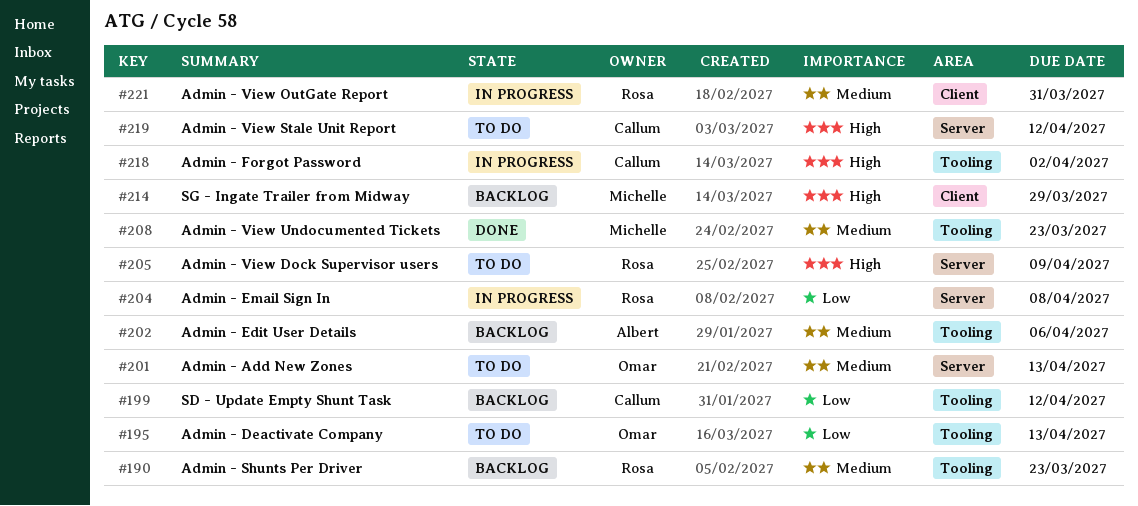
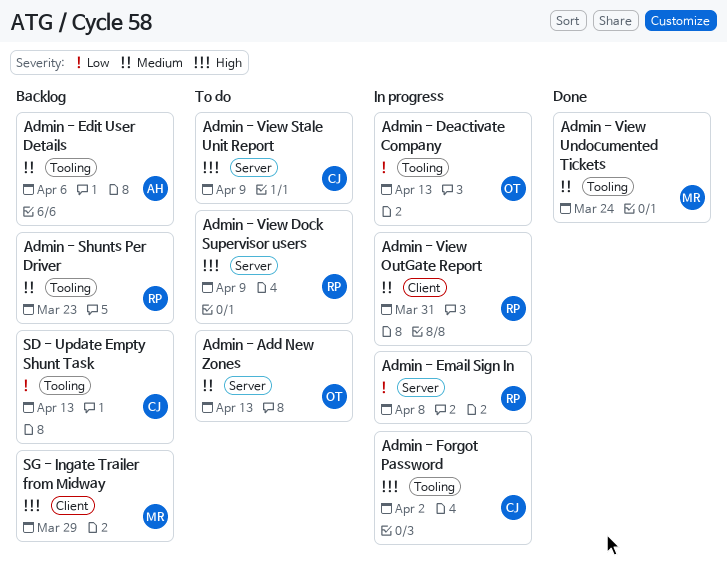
Admin - Deactivate Company, status: To do -> In progress
Admin - View Stale Unit Report, due: Apr 12 -> Apr 9
Admin - View Undocumented Tickets, due: Mar 23 -> Mar 24
SD - Update Empty Shunt Task, due: Apr 12 -> Apr 13

